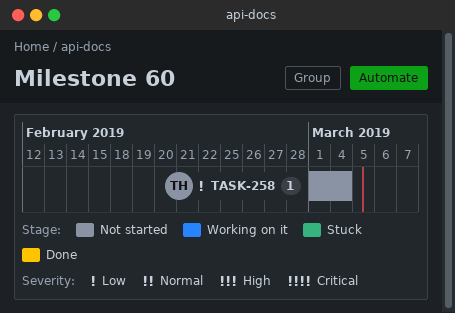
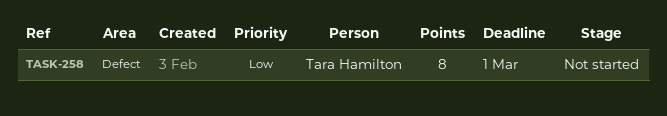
TASK-258, estimate: 1 -> 8
TASK-258, due: Mar 4 -> Mar 1

